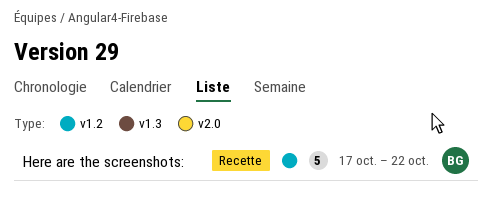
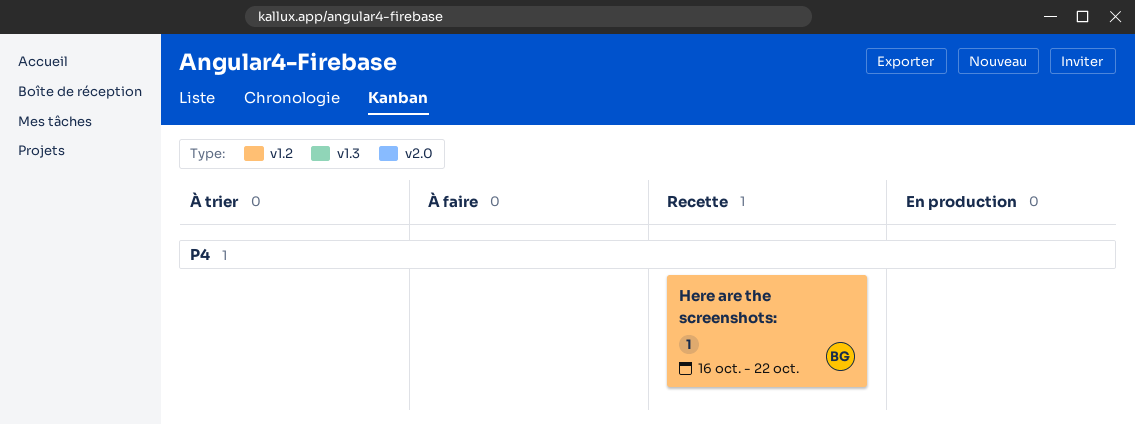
Here are the screenshots:, estimate: 5 -> 1
Here are the screenshots:, start: Oct 17 -> Oct 16

